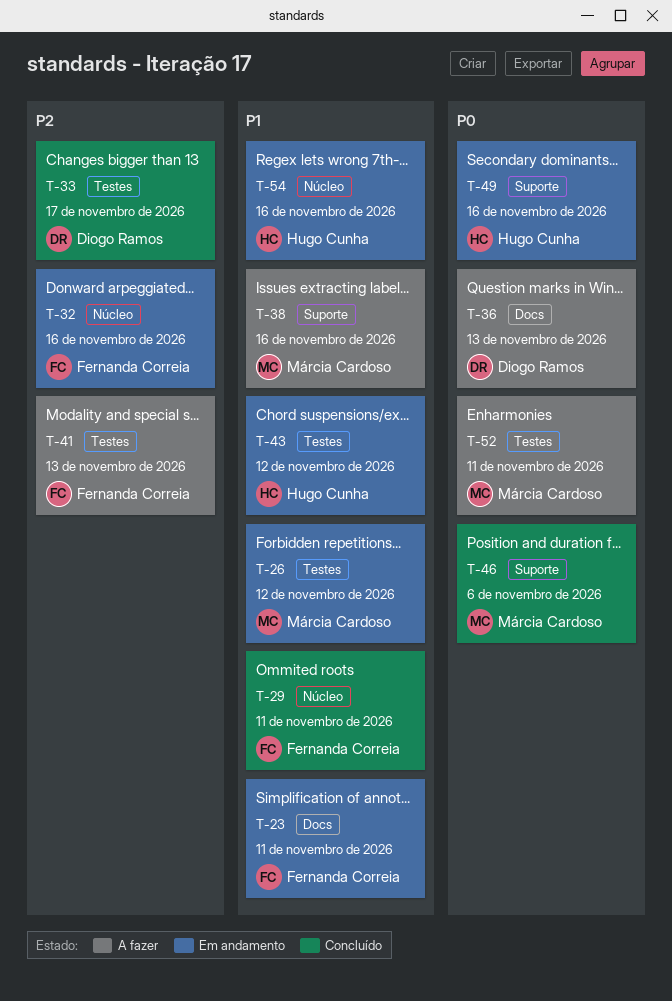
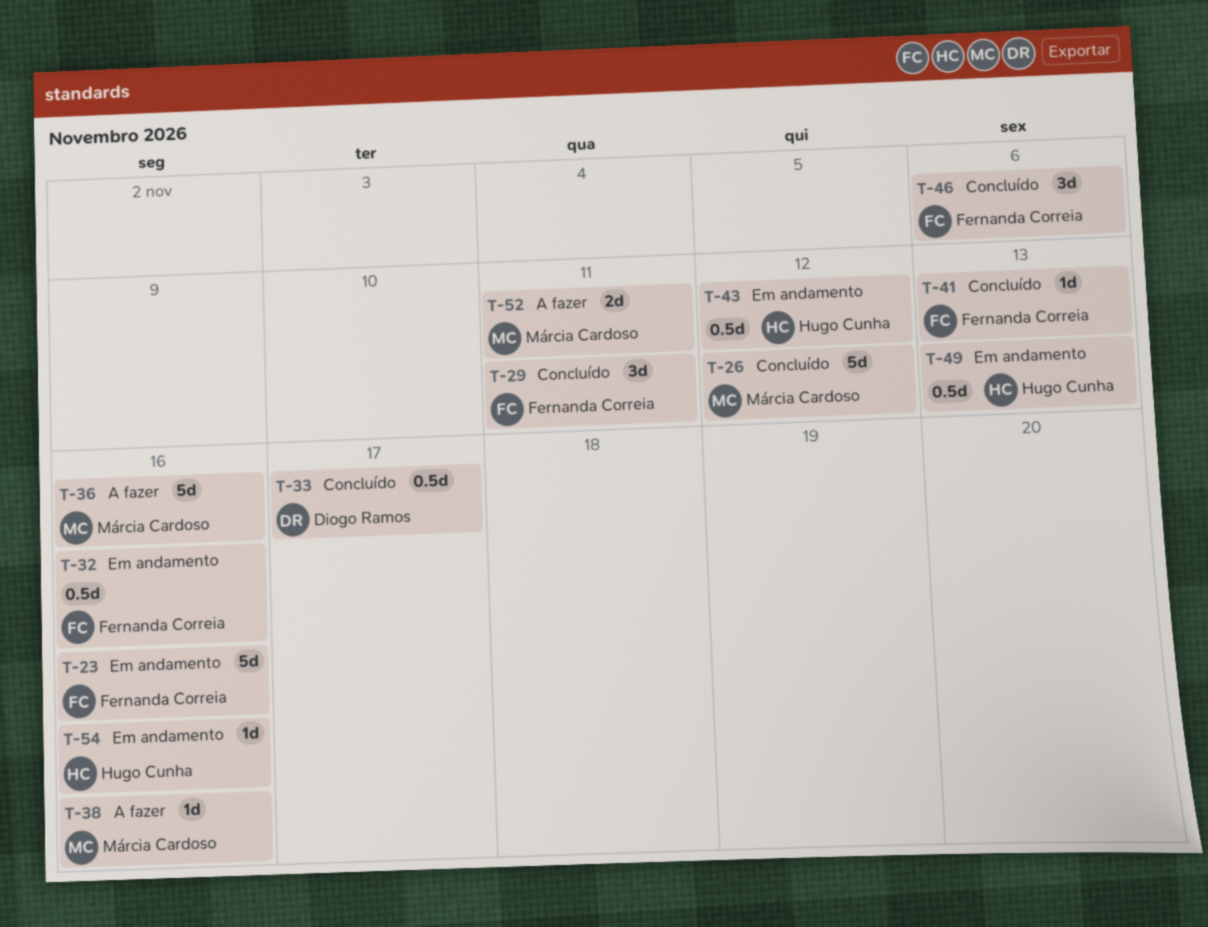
T-23, due: Nov 11 -> Nov 16
T-26, status: Em andamento -> Concluído
T-36, owner: Diogo Ramos -> Márcia Cardoso
T-36, due: Nov 13 -> Nov 16
T-41, status: A fazer -> Concluído
T-46, owner: Márcia Cardoso -> Fernanda Correia
T-49, due: Nov 16 -> Nov 13

